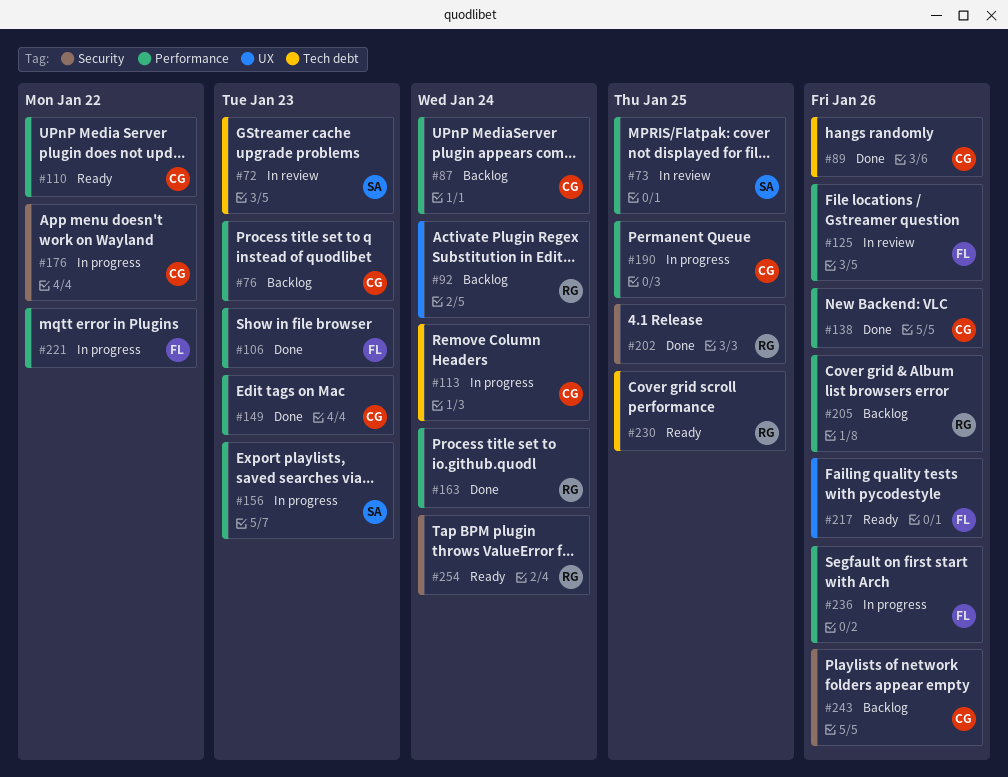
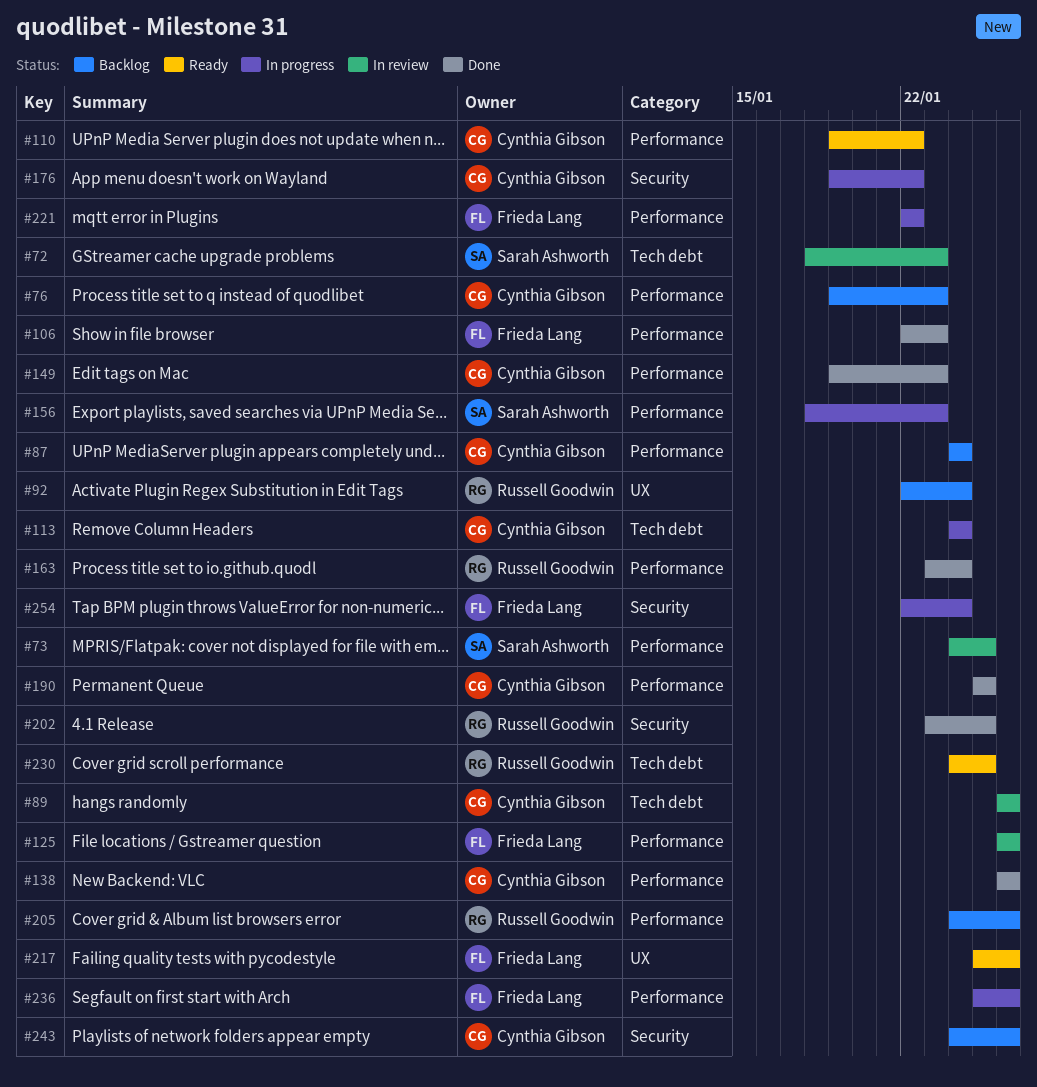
#89, status: Done -> In review
#190, status: In progress -> Done
#254, status: Ready -> In progress
#254, owner: Russell Goodwin -> Frieda Lang

